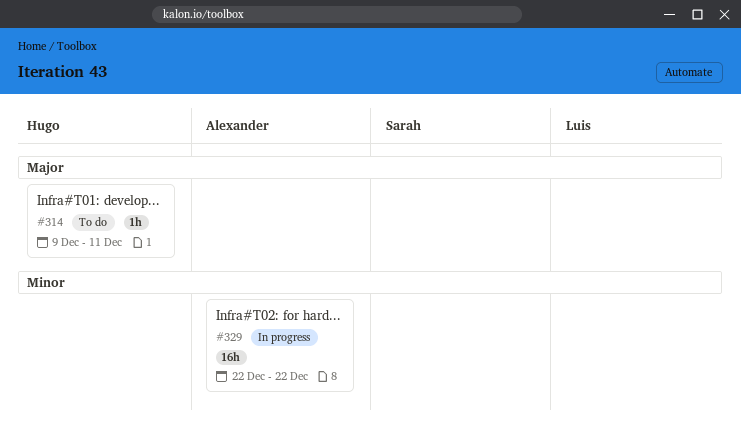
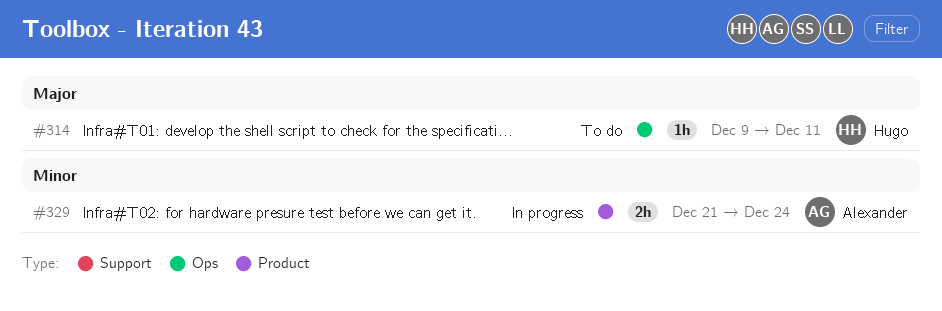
#329, estimate: 16h -> 2h
#329, start: Dec 22 -> Dec 21
#329, due: Dec 22 -> Dec 24

